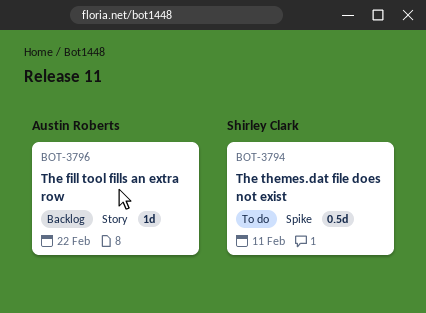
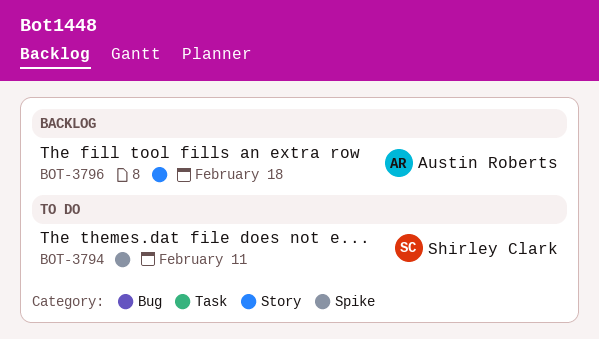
BOT-3796, due: Feb 22 -> Feb 18

